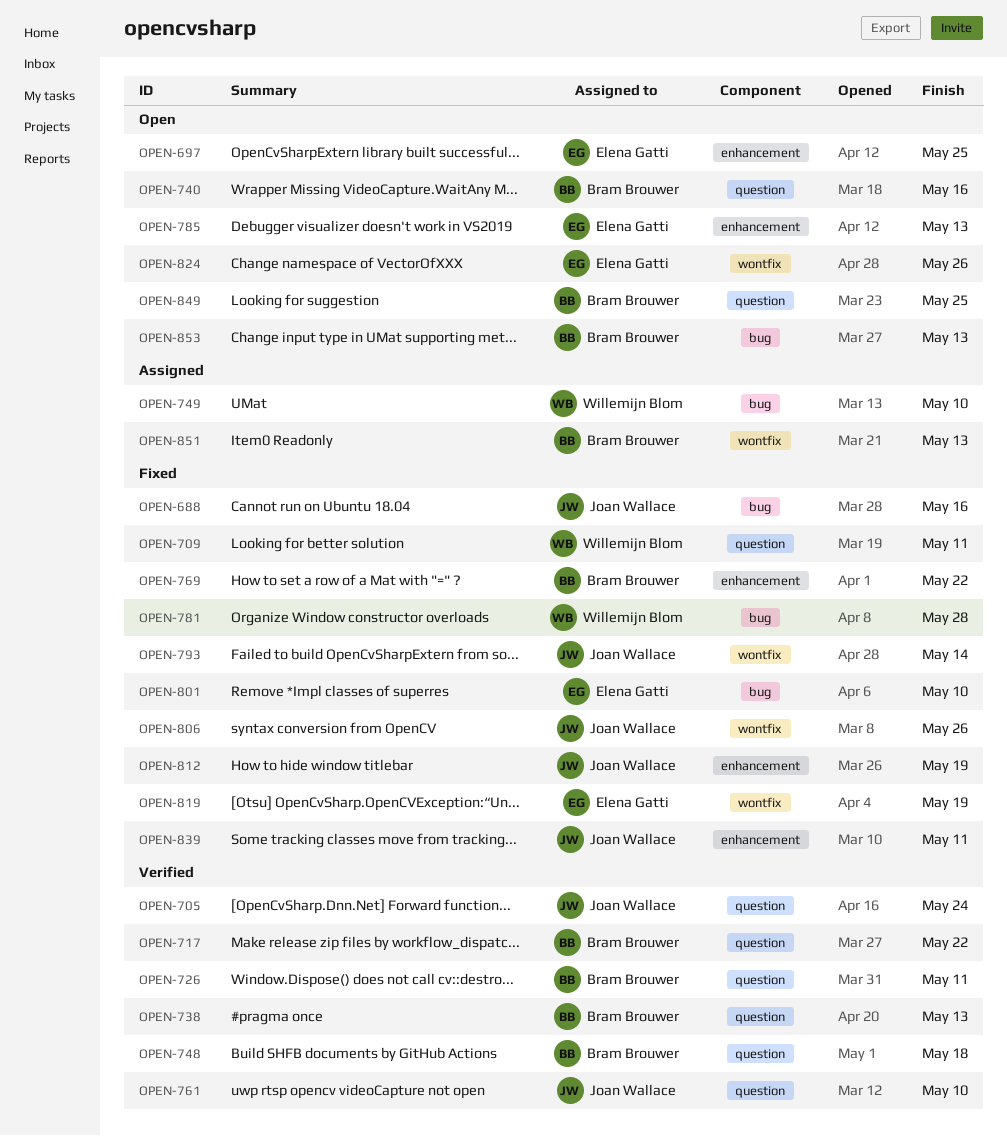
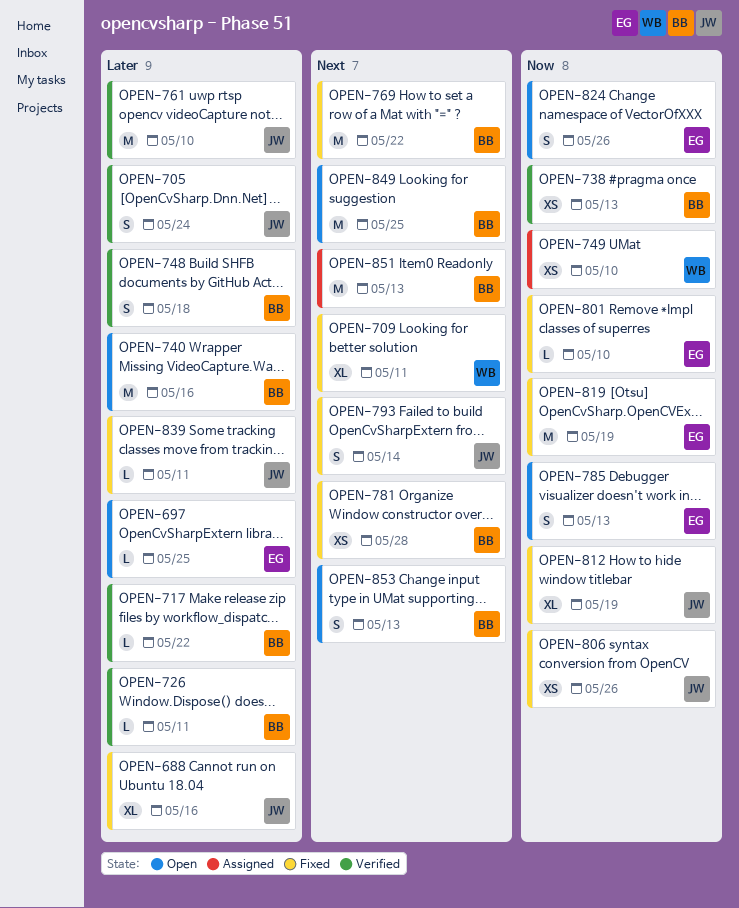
OPEN-781, owner: Willemijn Blom -> Bram Brouwer

